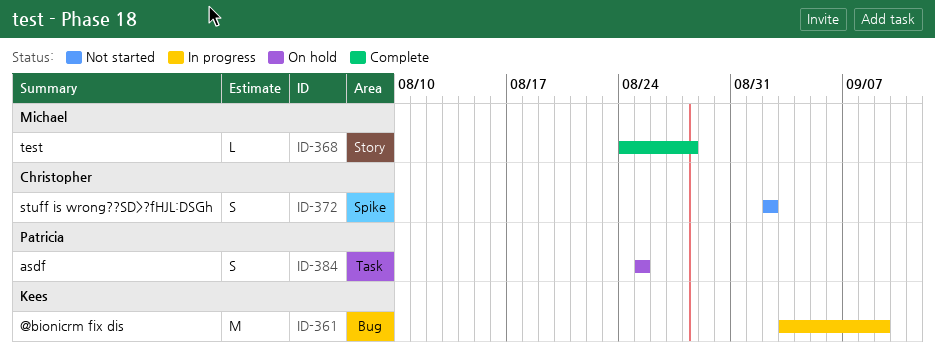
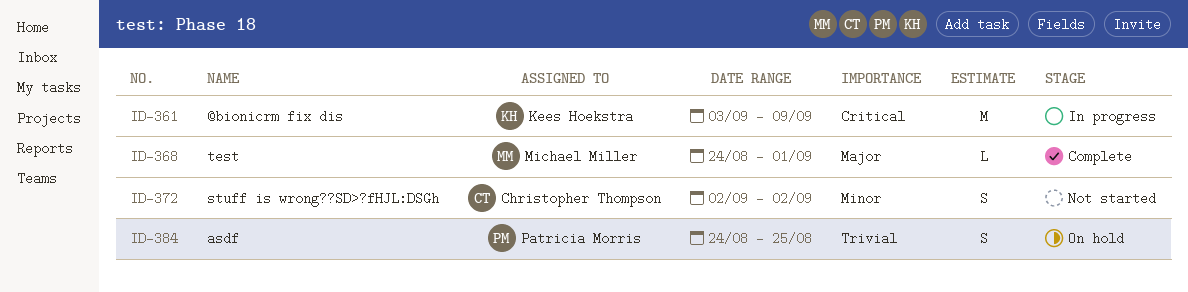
ID-368, due: Aug 28 -> Sep 1
ID-384, start: Aug 25 -> Aug 24

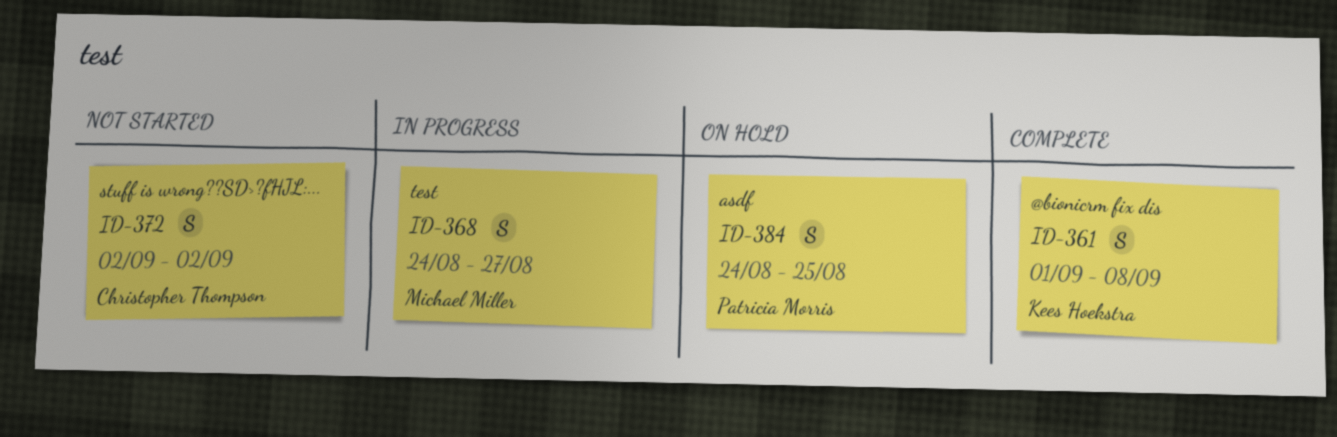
ID-361, status: In progress -> Complete
ID-361, estimate: M -> S
ID-361, start: Sep 3 -> Sep 1
ID-361, due: Sep 9 -> Sep 8
ID-368, status: Complete -> In progress
ID-368, estimate: L -> S
ID-368, due: Sep 1 -> Aug 27

